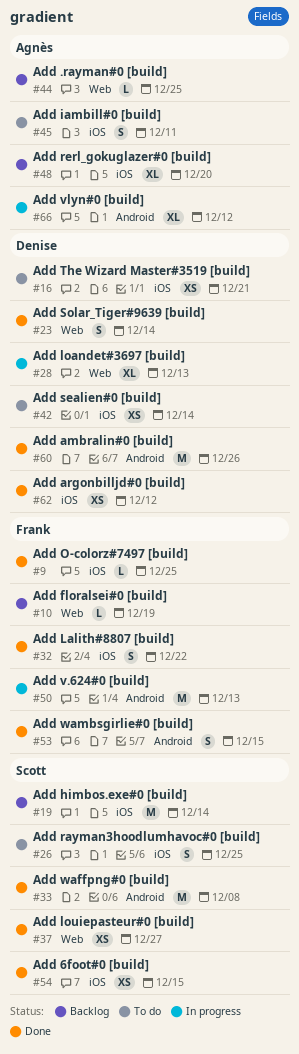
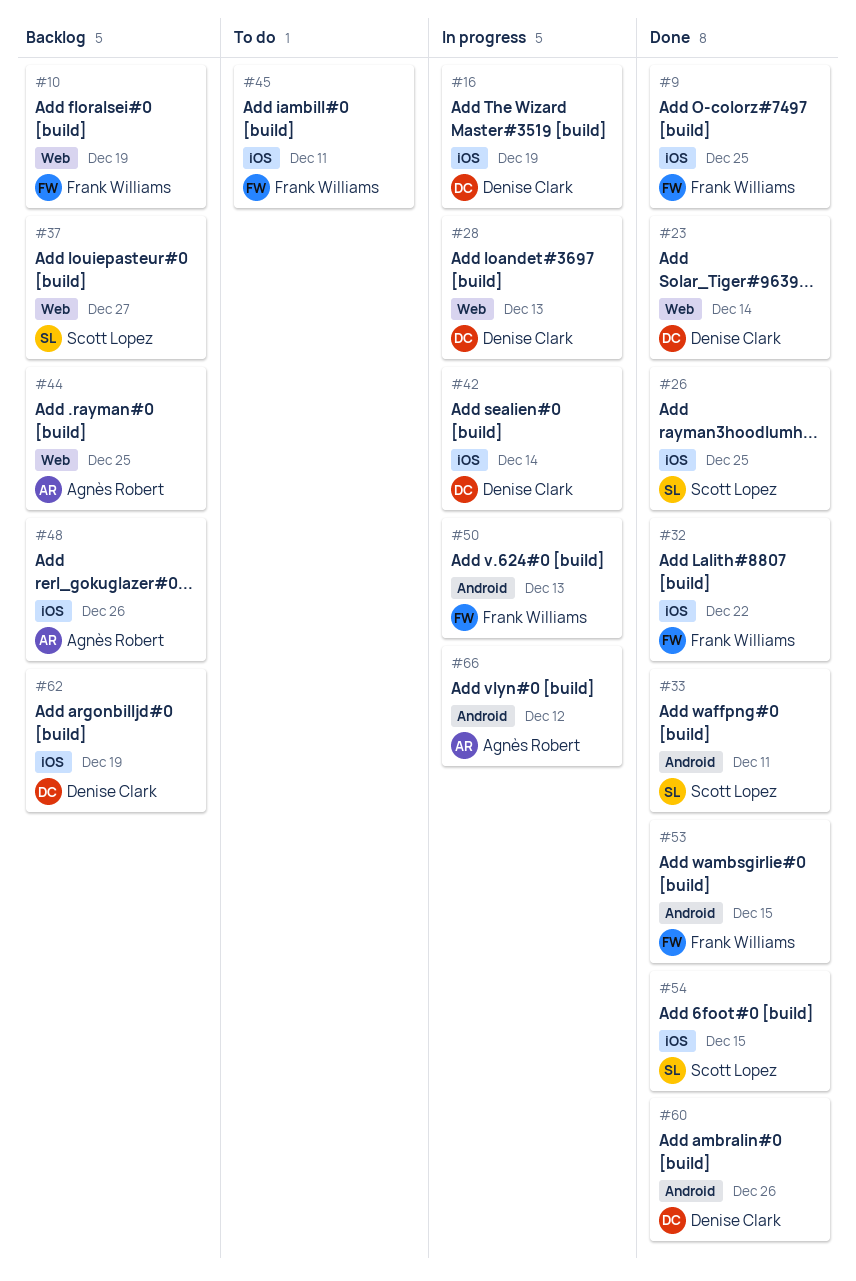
#16, status: To do -> In progress
#16, due: Dec 21 -> Dec 19
#19: present -> none
#26, status: To do -> Done
#33, due: Dec 8 -> Dec 11
#37, status: Done -> Backlog
#42, status: To do -> In progress
#45, owner: Agnès Robert -> Frank Williams
#48, due: Dec 20 -> Dec 26
#62, status: Done -> Backlog
#62, due: Dec 12 -> Dec 19

